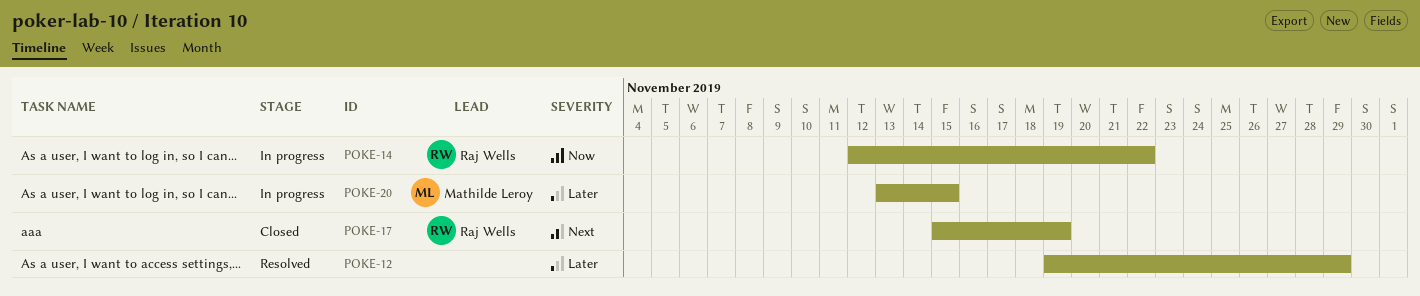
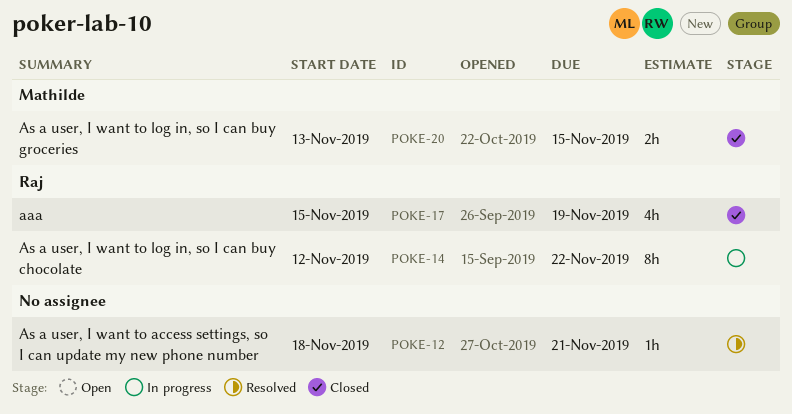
POKE-12, start: Nov 19 -> Nov 18
POKE-12, due: Nov 29 -> Nov 21
POKE-20, status: In progress -> Closed

